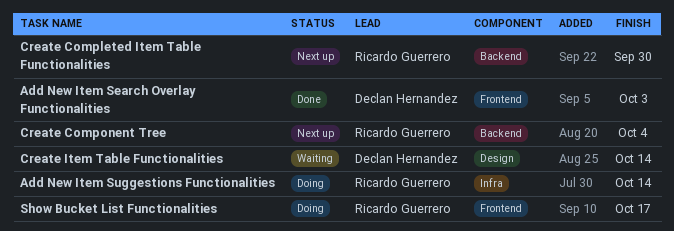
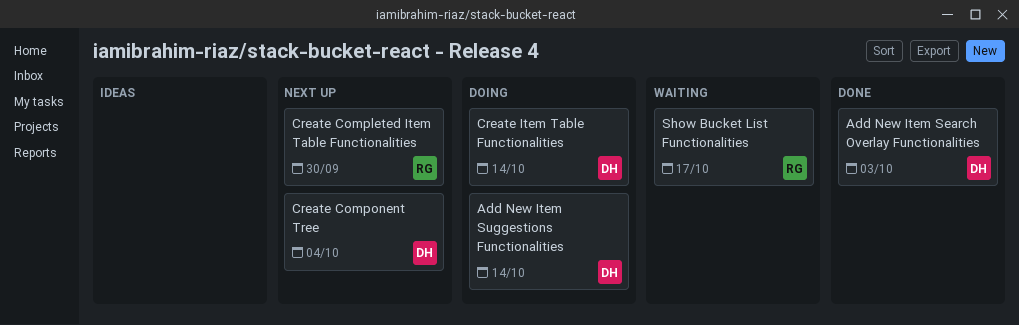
Add New Item Suggestions Functionalities, owner: Ricardo Guerrero -> Declan Hernandez
Create Component Tree, owner: Ricardo Guerrero -> Declan Hernandez
Create Item Table Functionalities, status: Waiting -> Doing
Show Bucket List Functionalities, status: Doing -> Waiting

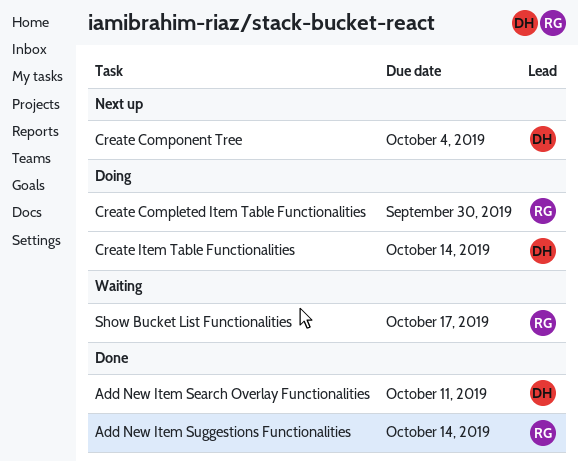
Add New Item Search Overlay Functionalities, due: Oct 3 -> Oct 11
Add New Item Suggestions Functionalities, status: Doing -> Done
Add New Item Suggestions Functionalities, owner: DH -> RG
Create Completed Item Table Functionalities, status: Next up -> Doing

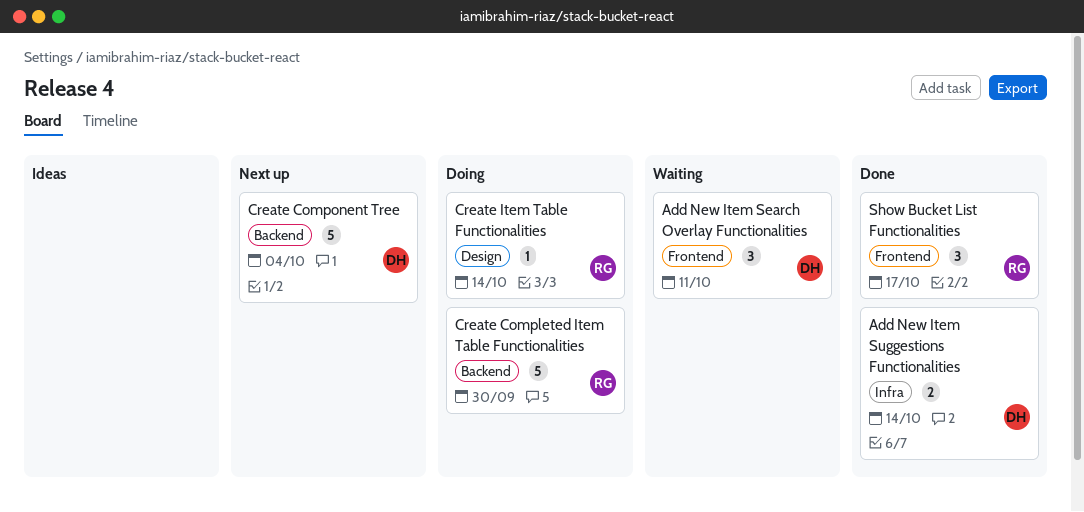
Add New Item Search Overlay Functionalities, status: Done -> Waiting
Add New Item Suggestions Functionalities, owner: RG -> DH
Create Item Table Functionalities, owner: DH -> RG
Show Bucket List Functionalities, status: Waiting -> Done

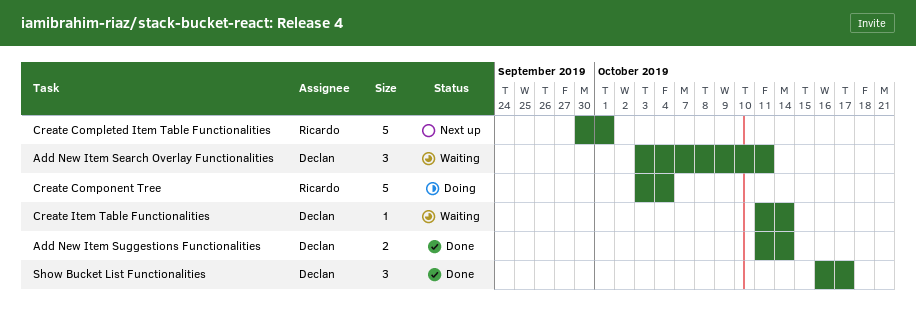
Create Completed Item Table Functionalities, status: Doing -> Next up
Create Completed Item Table Functionalities, due: Sep 30 -> Oct 1
Create Component Tree, status: Next up -> Doing
Create Component Tree, owner: Declan -> Ricardo
Create Item Table Functionalities, status: Doing -> Waiting
Create Item Table Functionalities, owner: Ricardo -> Declan
Show Bucket List Functionalities, owner: Ricardo -> Declan

